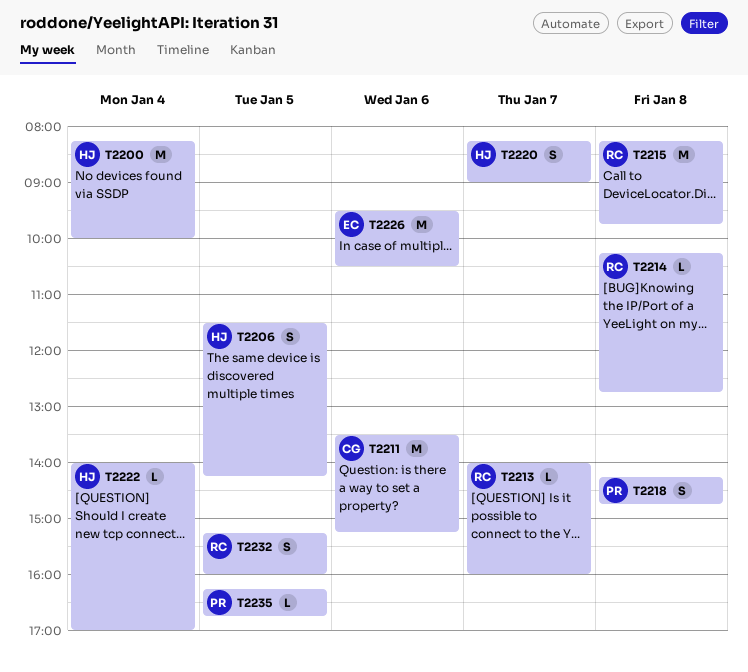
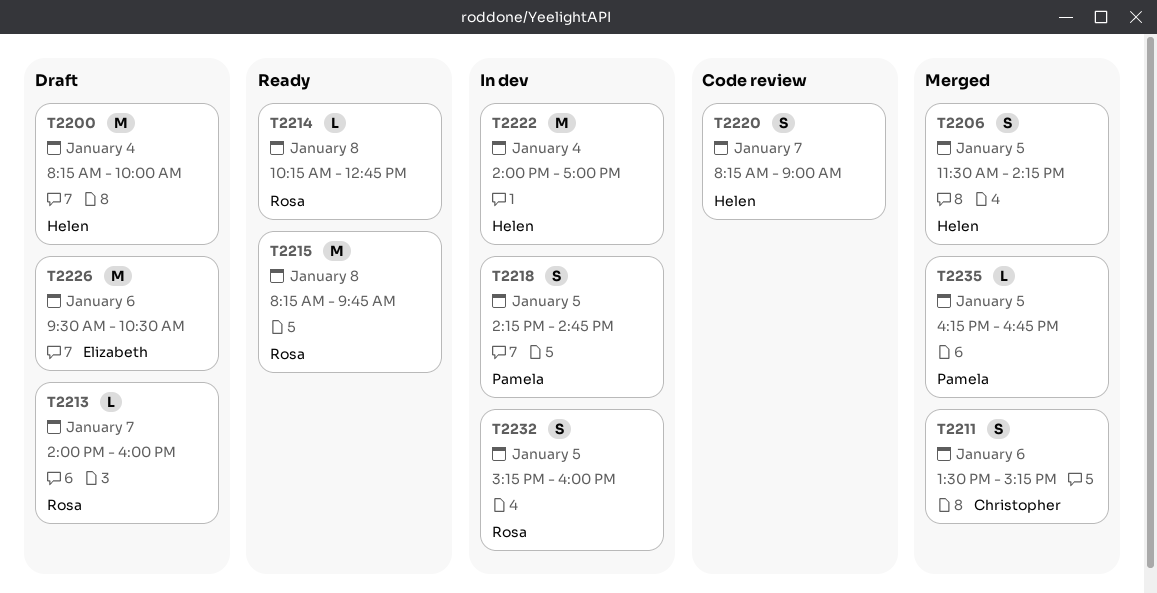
T2211, estimate: M -> S
T2218, day: Jan 8 -> Jan 5
T2222, estimate: L -> M

